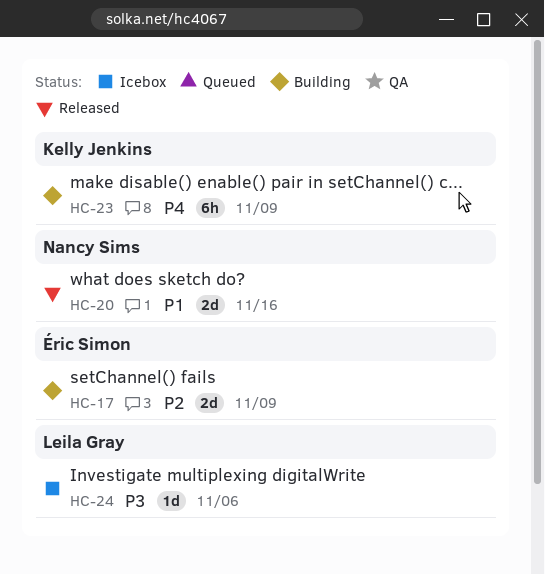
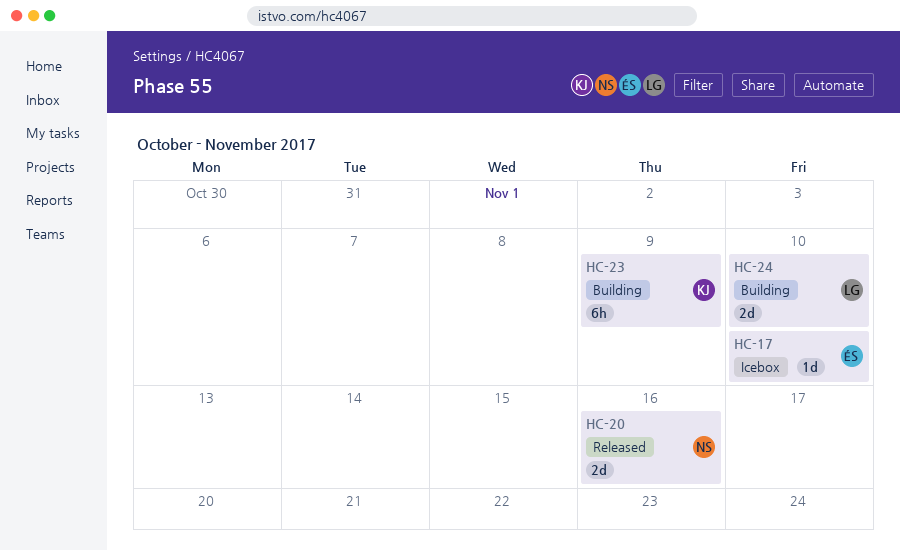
HC-17, status: Building -> Icebox
HC-17, estimate: 2d -> 1d
HC-17, due: Nov 9 -> Nov 10
HC-24, status: Icebox -> Building
HC-24, estimate: 1d -> 2d
HC-24, due: Nov 6 -> Nov 10

